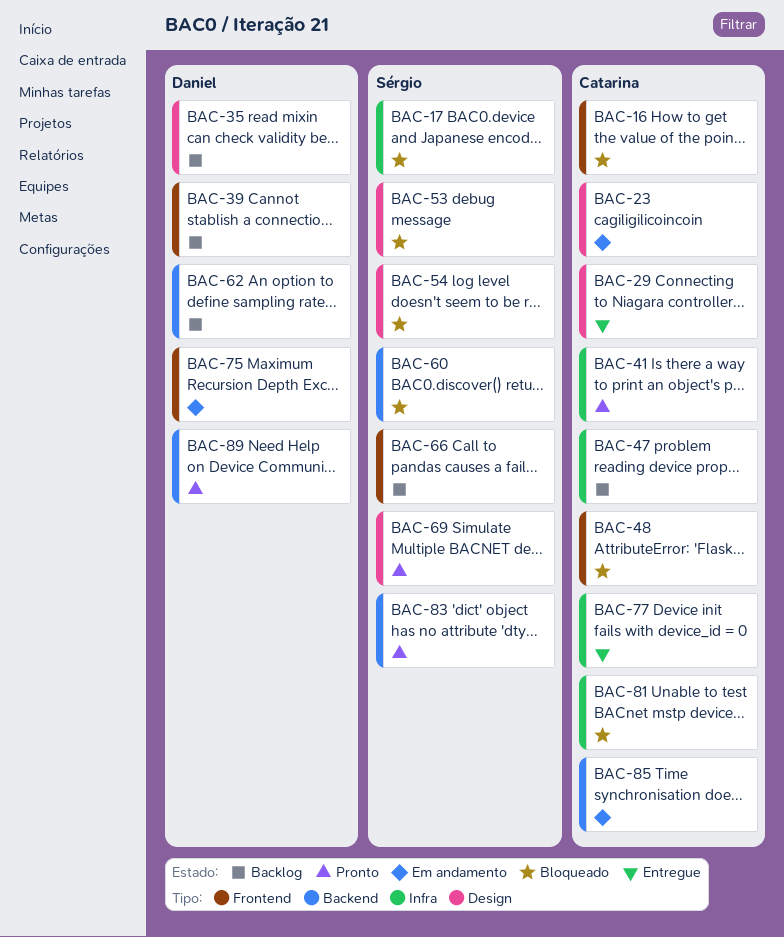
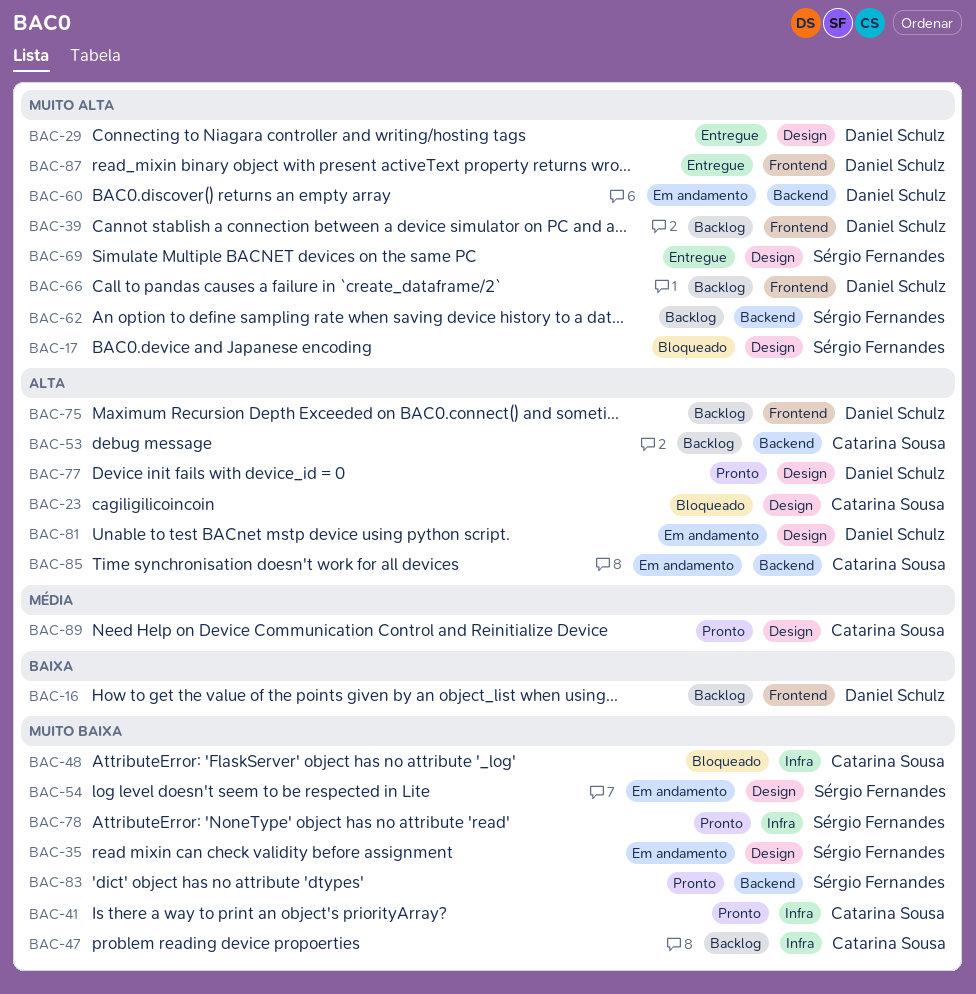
BAC-16, status: Bloqueado -> Backlog
BAC-16, owner: Catarina Sousa -> Daniel Schulz
BAC-17, label: Infra -> Design
BAC-23, status: Em andamento -> Bloqueado
BAC-29, owner: Catarina Sousa -> Daniel Schulz
BAC-35, status: Backlog -> Em andamento
BAC-35, owner: Daniel Schulz -> Sérgio Fernandes
BAC-48, label: Frontend -> Infra
BAC-53, status: Bloqueado -> Backlog
BAC-53, owner: Sérgio Fernandes -> Catarina Sousa
BAC-53, label: Design -> Backend
BAC-54, status: Bloqueado -> Em andamento
BAC-60, status: Bloqueado -> Em andamento
BAC-60, owner: Sérgio Fernandes -> Daniel Schulz
BAC-62, owner: Daniel Schulz -> Sérgio Fernandes
BAC-66, owner: Sérgio Fernandes -> Daniel Schulz
BAC-69, status: Pronto -> Entregue
BAC-75, status: Em andamento -> Backlog
BAC-77, status: Entregue -> Pronto
BAC-77, owner: Catarina Sousa -> Daniel Schulz
BAC-77, label: Infra -> Design
BAC-78: none -> present
BAC-81, status: Bloqueado -> Em andamento
BAC-81, owner: Catarina Sousa -> Daniel Schulz
BAC-81, label: Infra -> Design
BAC-87: none -> present
BAC-89, owner: Daniel Schulz -> Catarina Sousa
BAC-89, label: Backend -> Design

